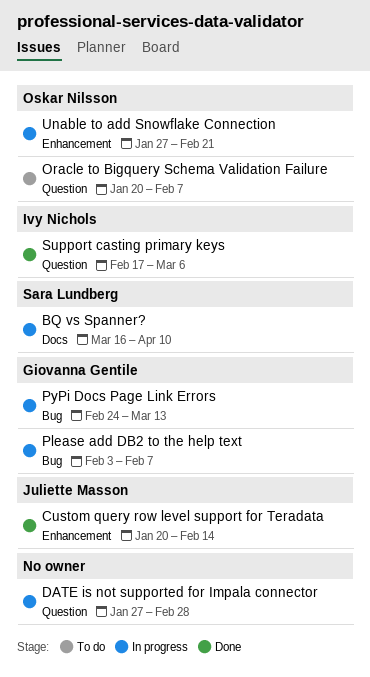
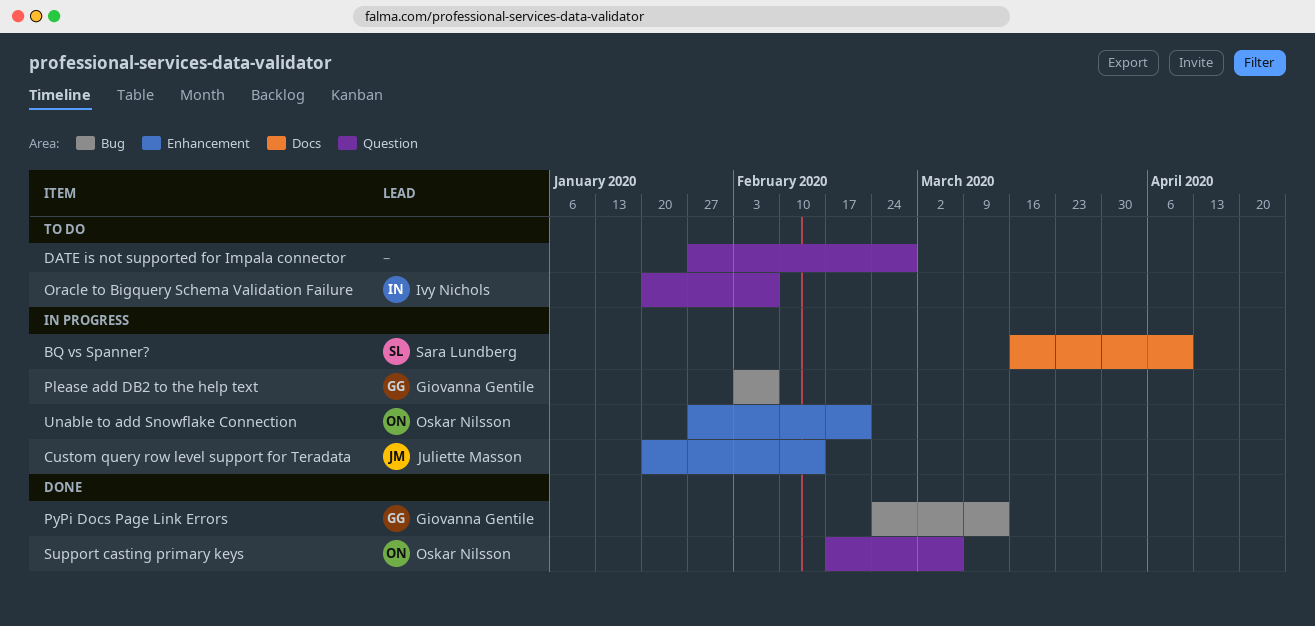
Custom query row level support for Teradata, status: Done -> In progress
DATE is not supported for Impala connector, status: In progress -> To do
Oracle to Bigquery Schema Validation Failure, owner: Oskar Nilsson -> Ivy Nichols
PyPi Docs Page Link Errors, status: In progress -> Done
Support casting primary keys, owner: Ivy Nichols -> Oskar Nilsson

